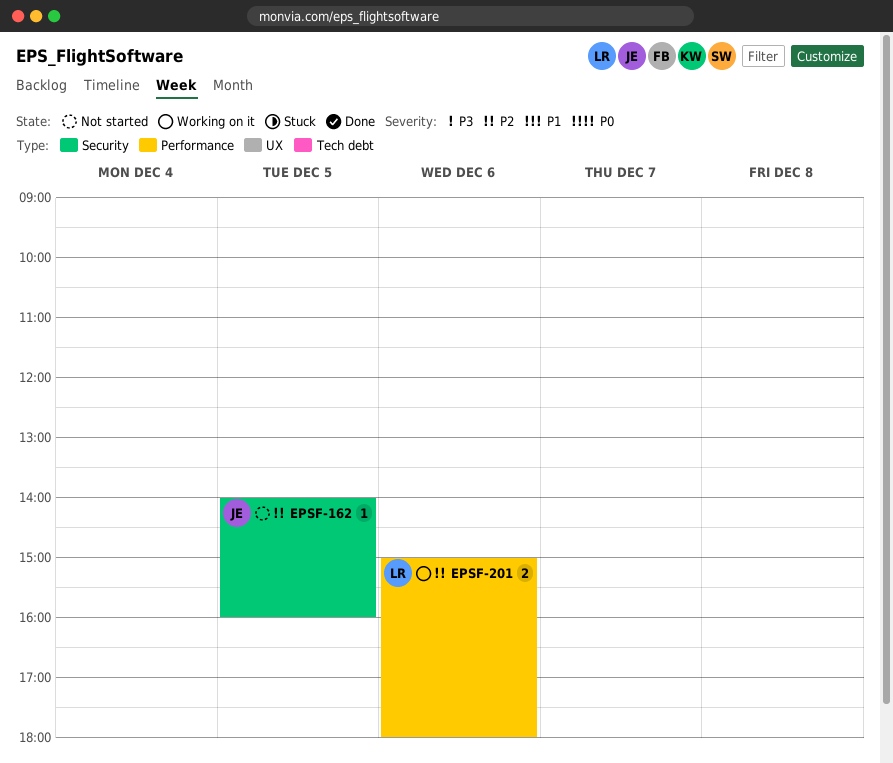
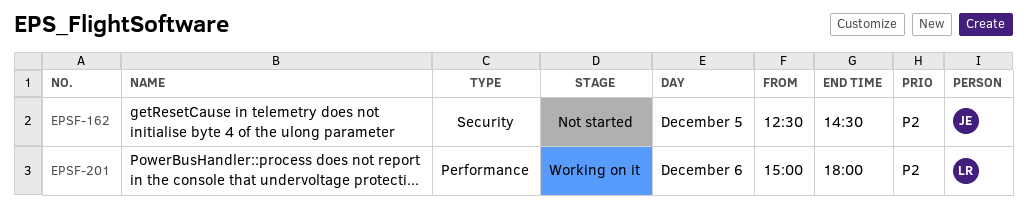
EPSF-162, begins: 14:00 -> 12:30
EPSF-162, ends: 16:00 -> 14:30

